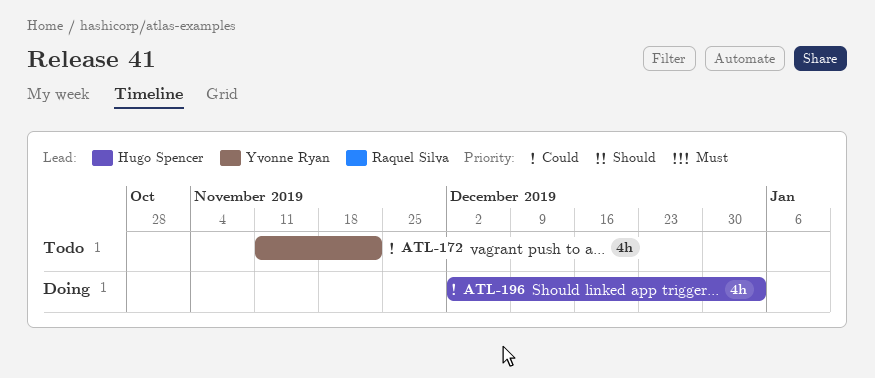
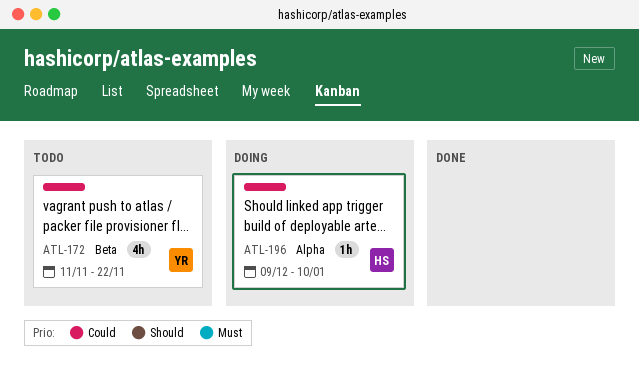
ATL-196, estimate: 4h -> 1h
ATL-196, start: Dec 2 -> Dec 9
ATL-196, due: Jan 3 -> Jan 10

